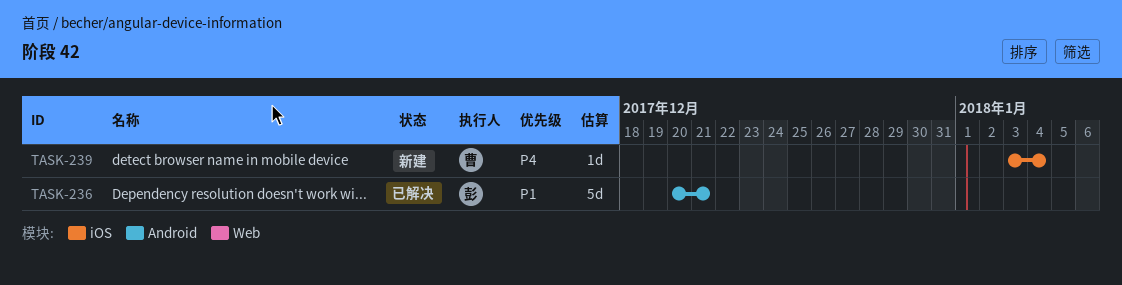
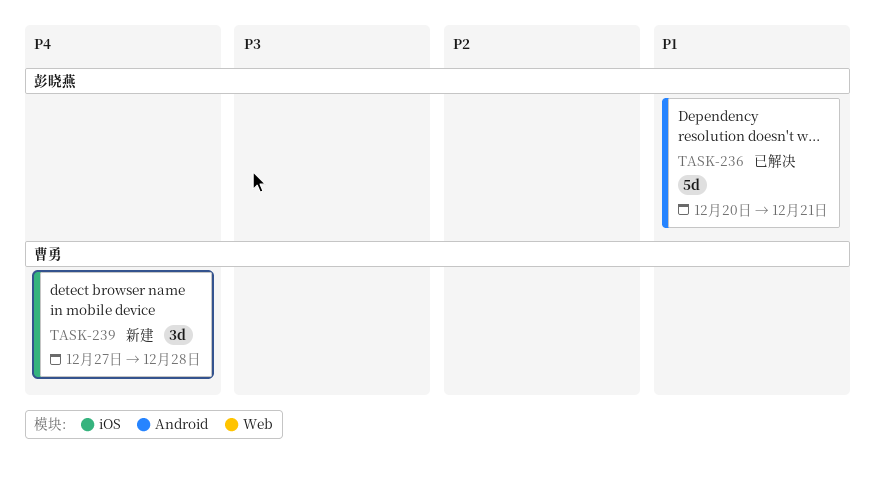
TASK-239, estimate: 1d -> 3d
TASK-239, start: Jan 3 -> Dec 27
TASK-239, due: Jan 4 -> Dec 28

